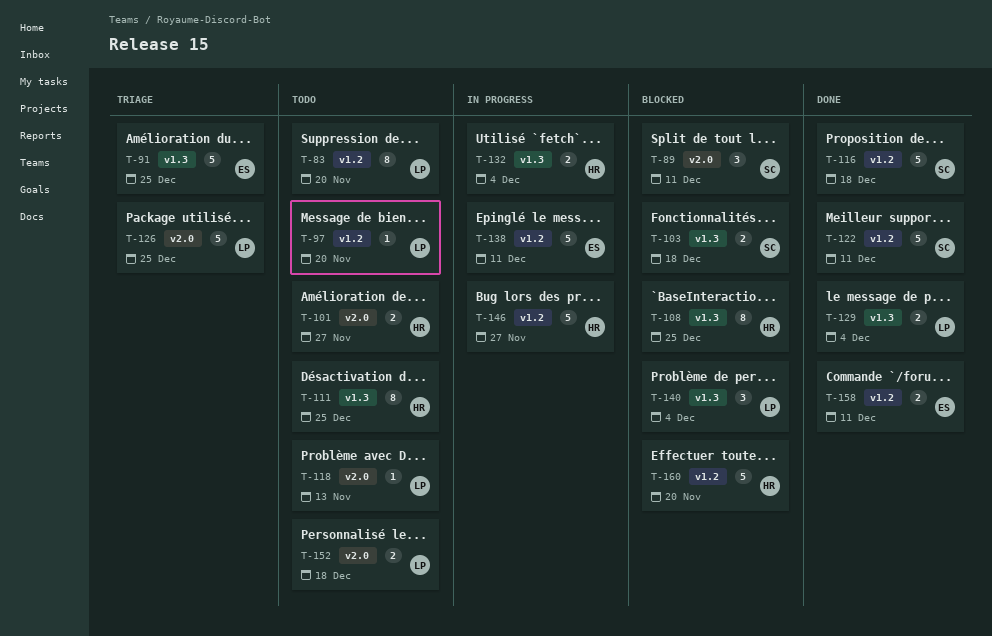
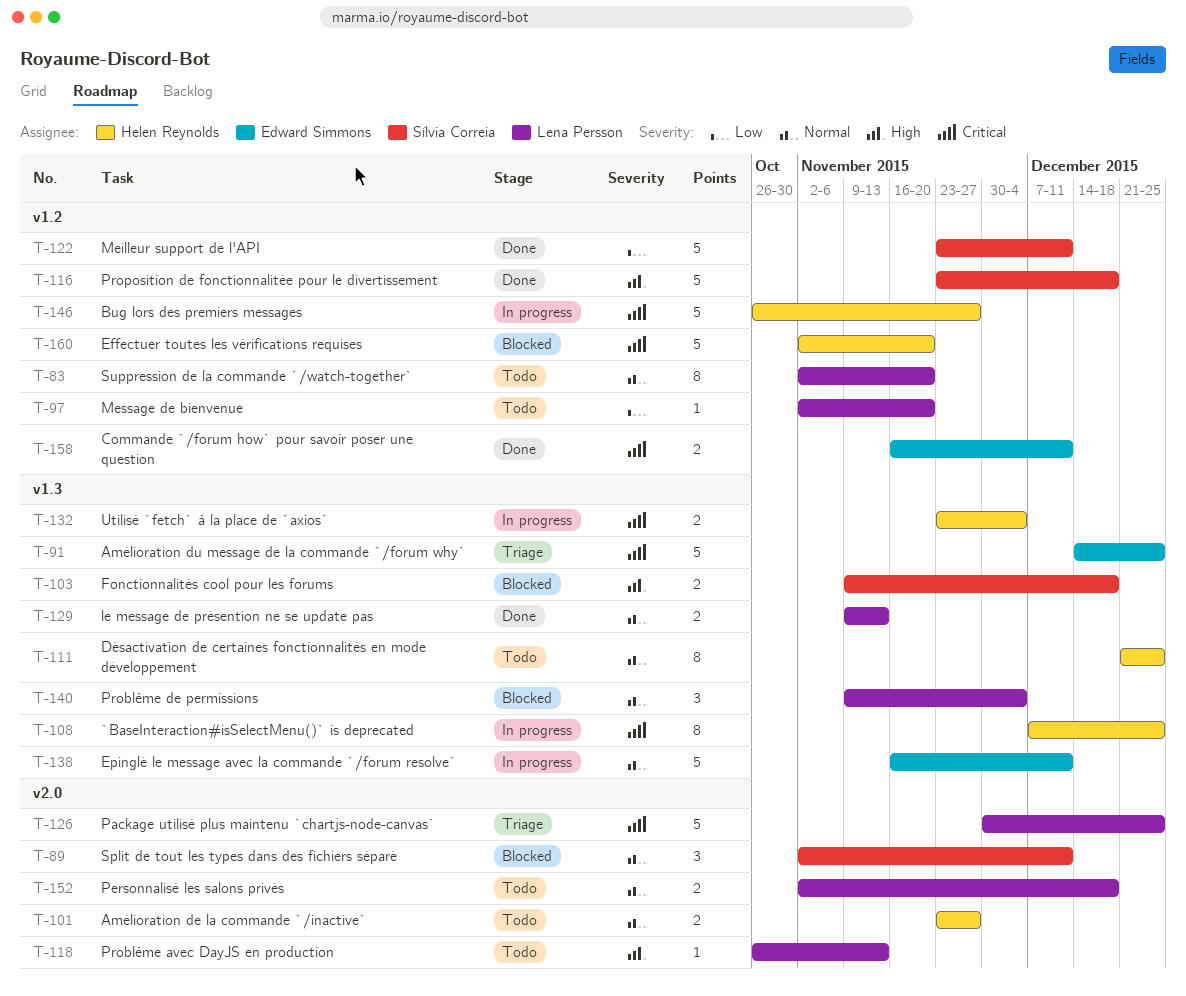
T-108, status: Blocked -> In progress
T-129, due: Dec 4 -> Nov 13
T-138, label: v1.2 -> v1.3

